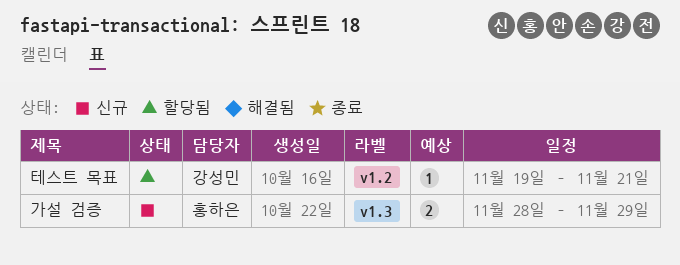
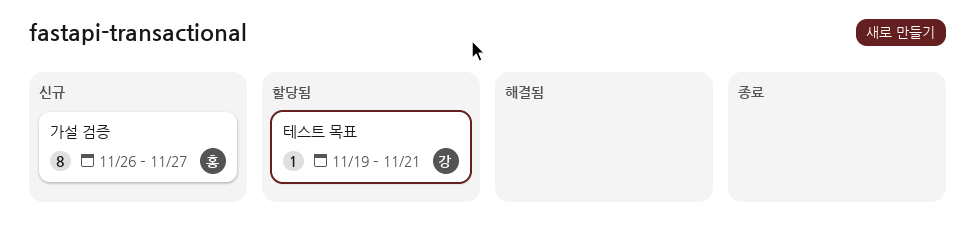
가설 검증, estimate: 2 -> 8
가설 검증, start: Nov 28 -> Nov 26
가설 검증, due: Nov 29 -> Nov 27

